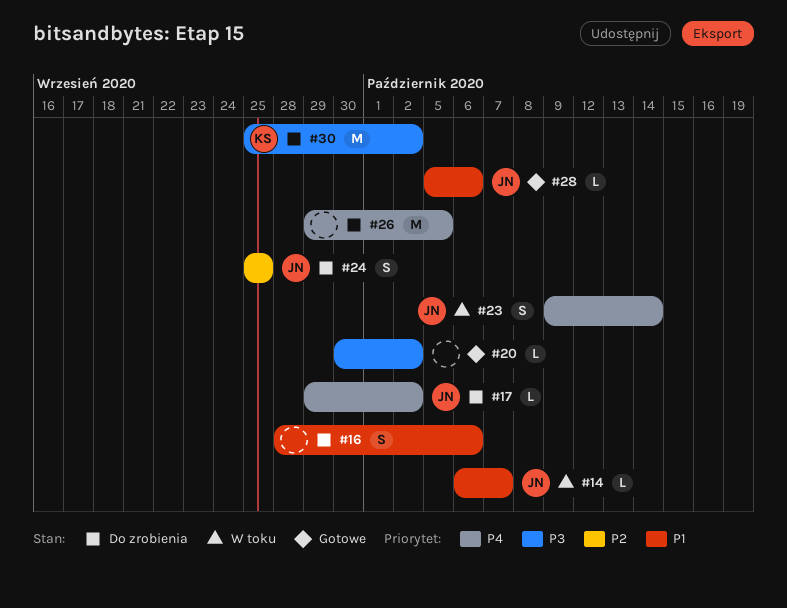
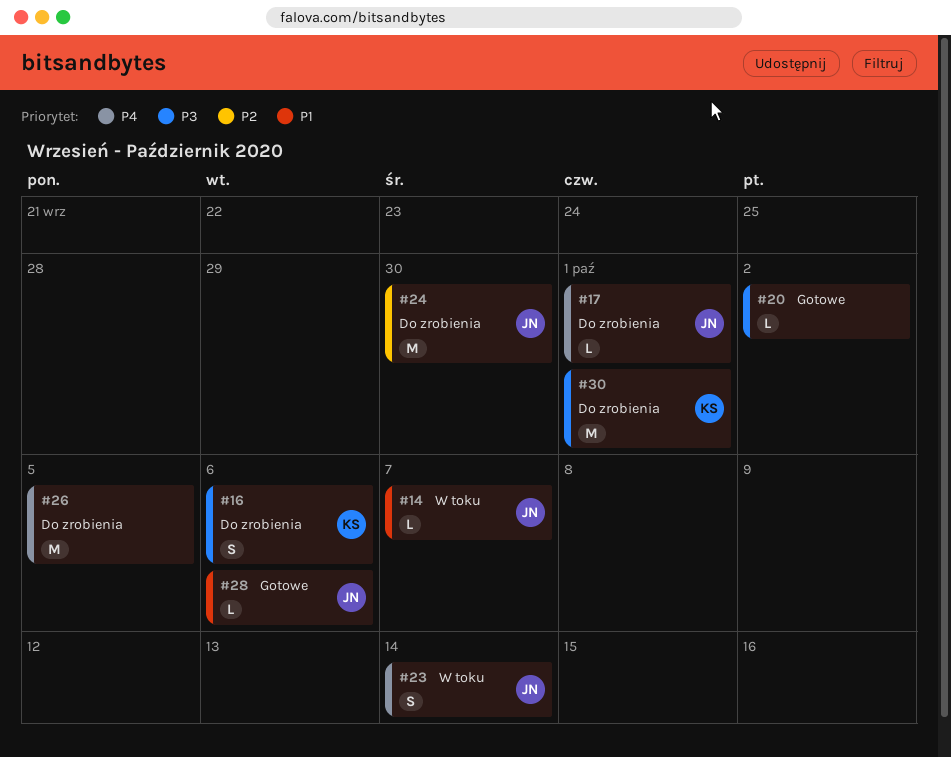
#16, owner: none -> KS
#16, priority: P1 -> P3
#17, due: Oct 2 -> Oct 1
#24, estimate: S -> M
#24, due: Sep 25 -> Sep 30
#30, due: Oct 2 -> Oct 1

